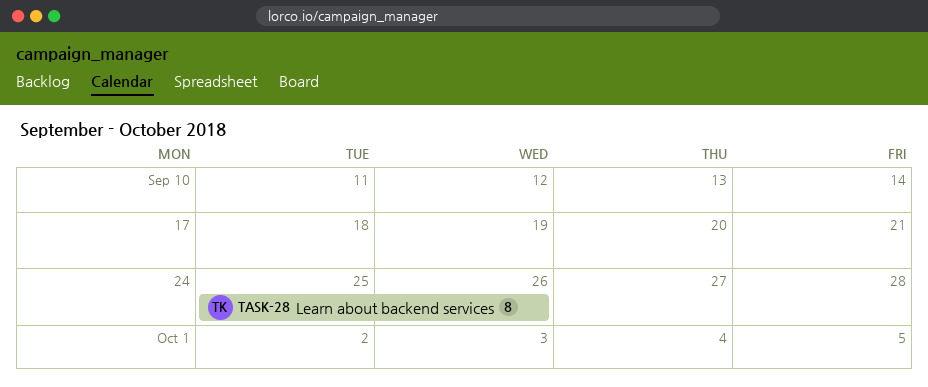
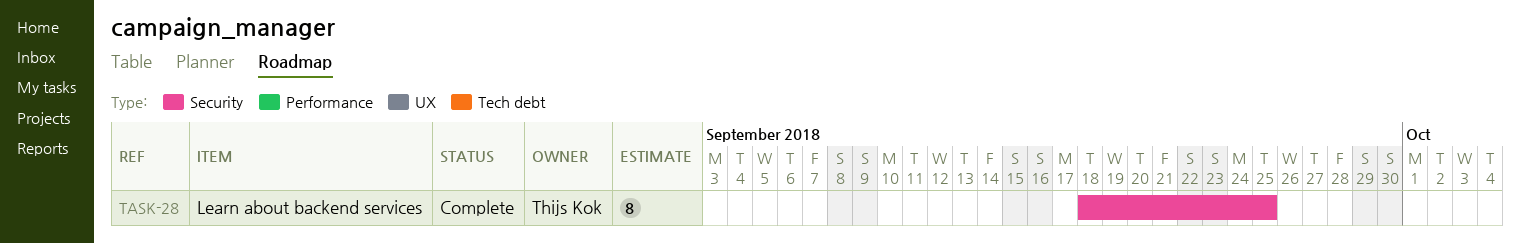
TASK-28, start: Sep 25 -> Sep 18
TASK-28, due: Sep 26 -> Sep 25

